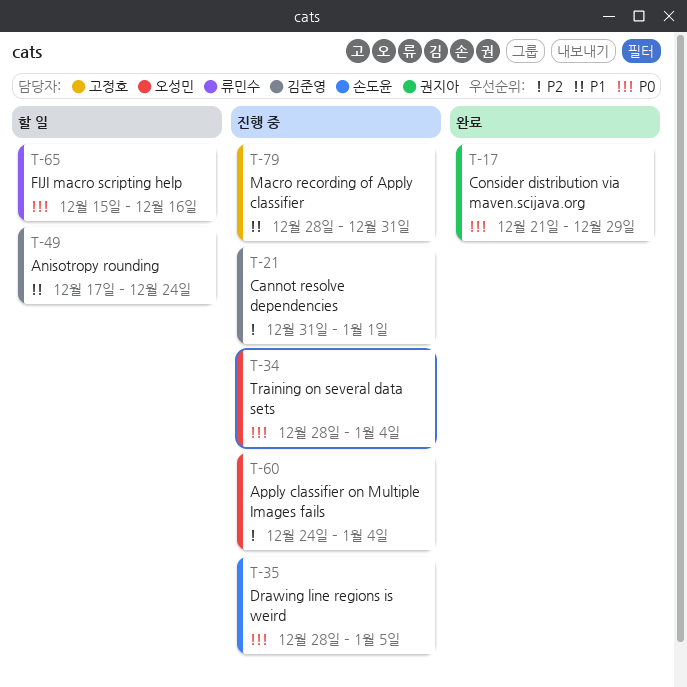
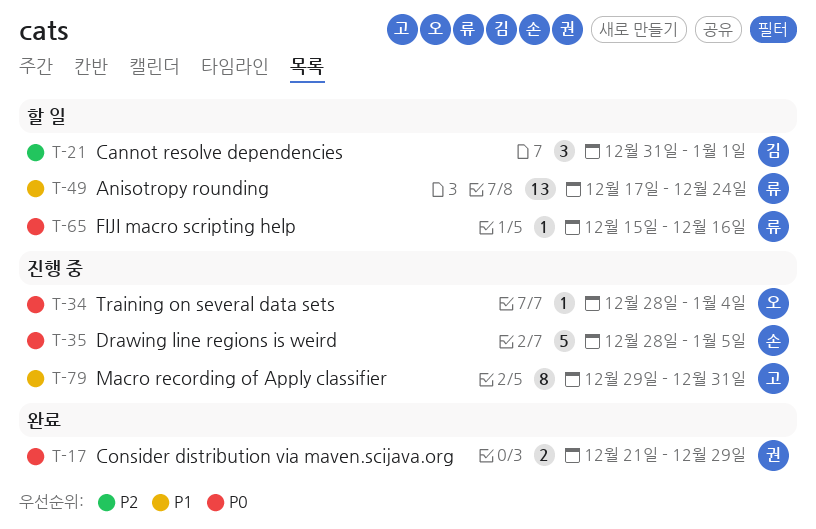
T-21, status: 진행 중 -> 할 일
T-49, owner: 김준영 -> 류민수
T-60: present -> none
T-79, start: Dec 28 -> Dec 29

